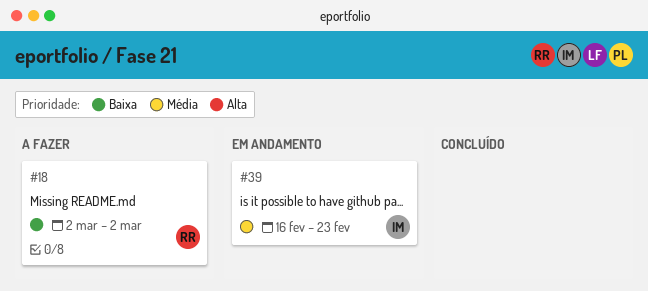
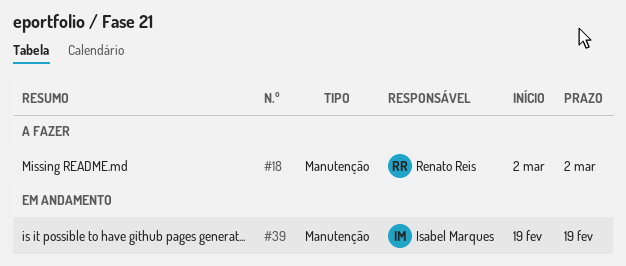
#39, start: Feb 16 -> Feb 19
#39, due: Feb 23 -> Feb 19

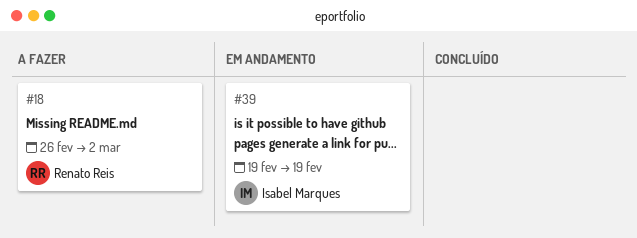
#18, start: Mar 2 -> Feb 26

